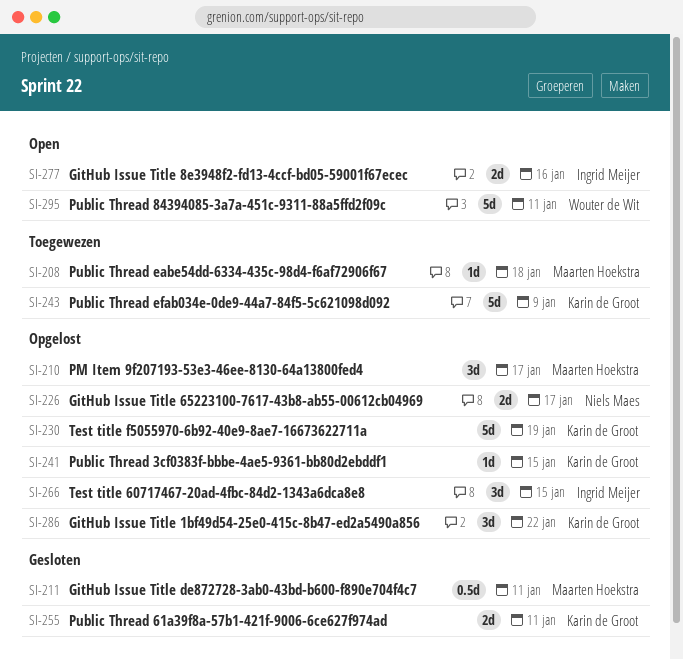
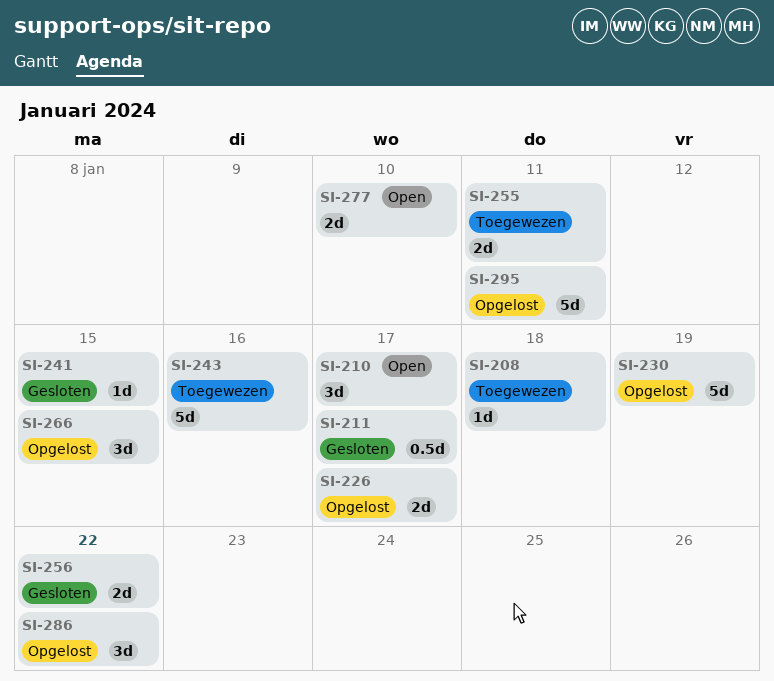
SI-210, status: Opgelost -> Open
SI-211, due: Jan 11 -> Jan 17
SI-241, status: Opgelost -> Gesloten
SI-243, due: Jan 9 -> Jan 16
SI-255, status: Gesloten -> Toegewezen
SI-256: none -> present
SI-277, due: Jan 16 -> Jan 10
SI-295, status: Open -> Opgelost

